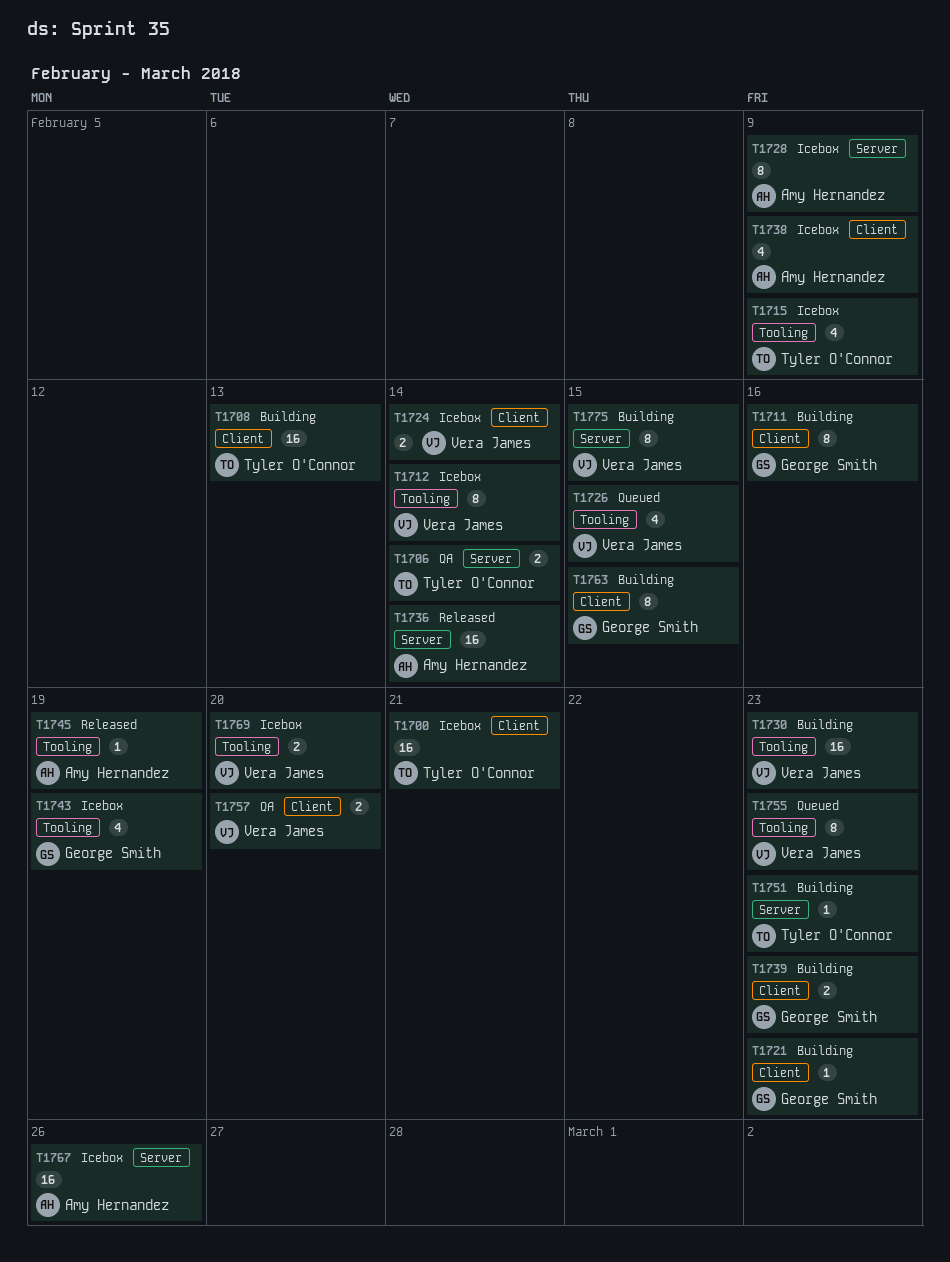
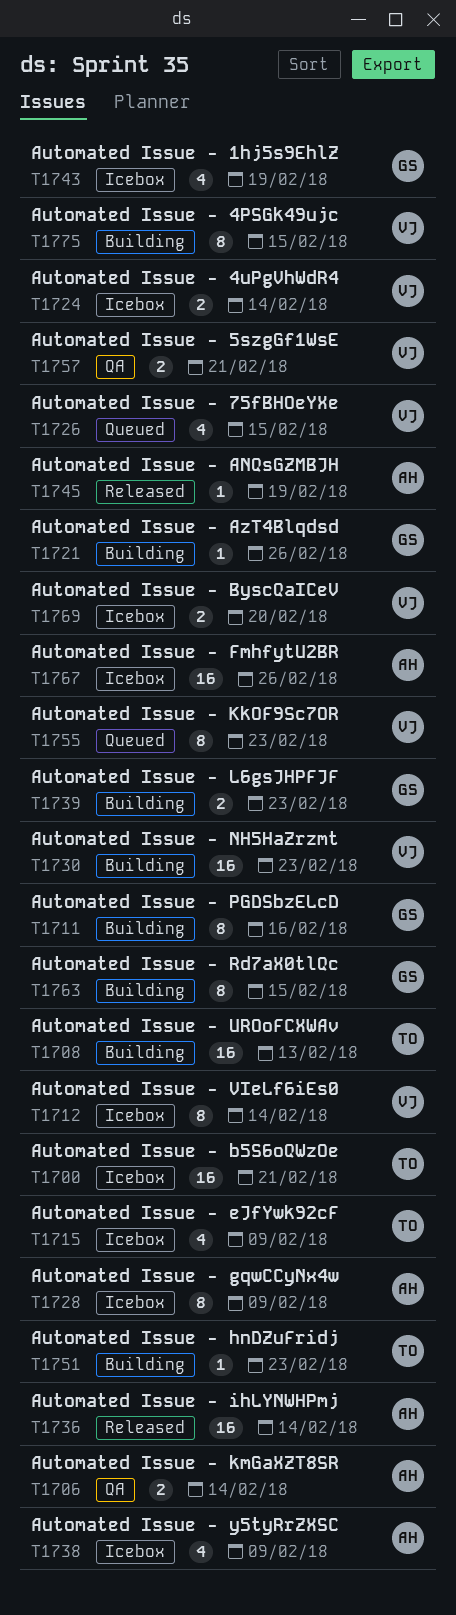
T1706, owner: Tyler O'Connor -> Amy Hernandez
T1721, due: Feb 23 -> Feb 26
T1757, due: Feb 20 -> Feb 21

